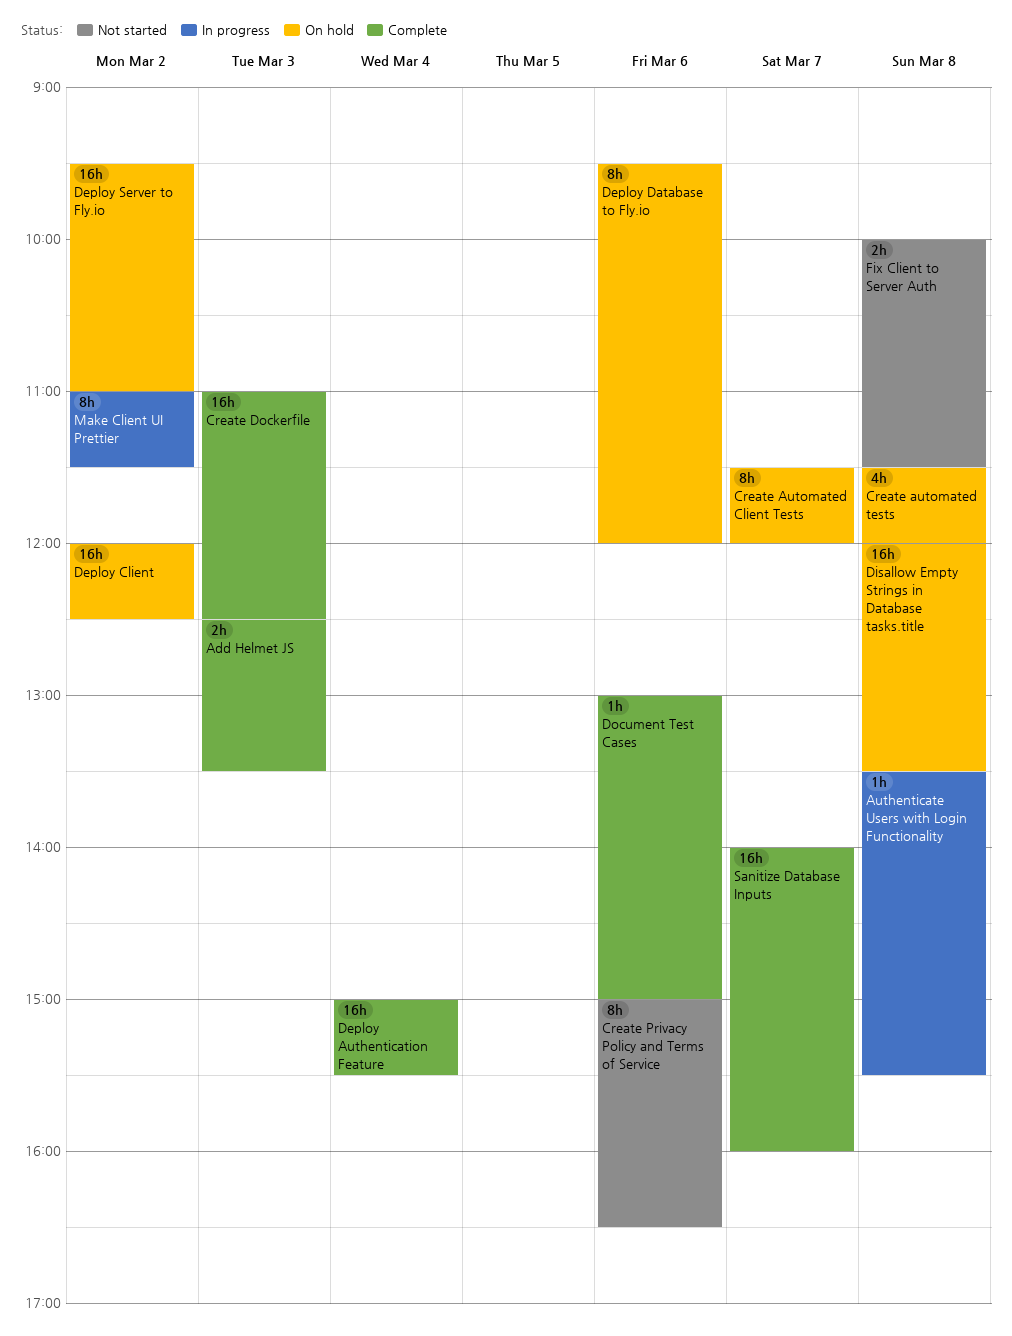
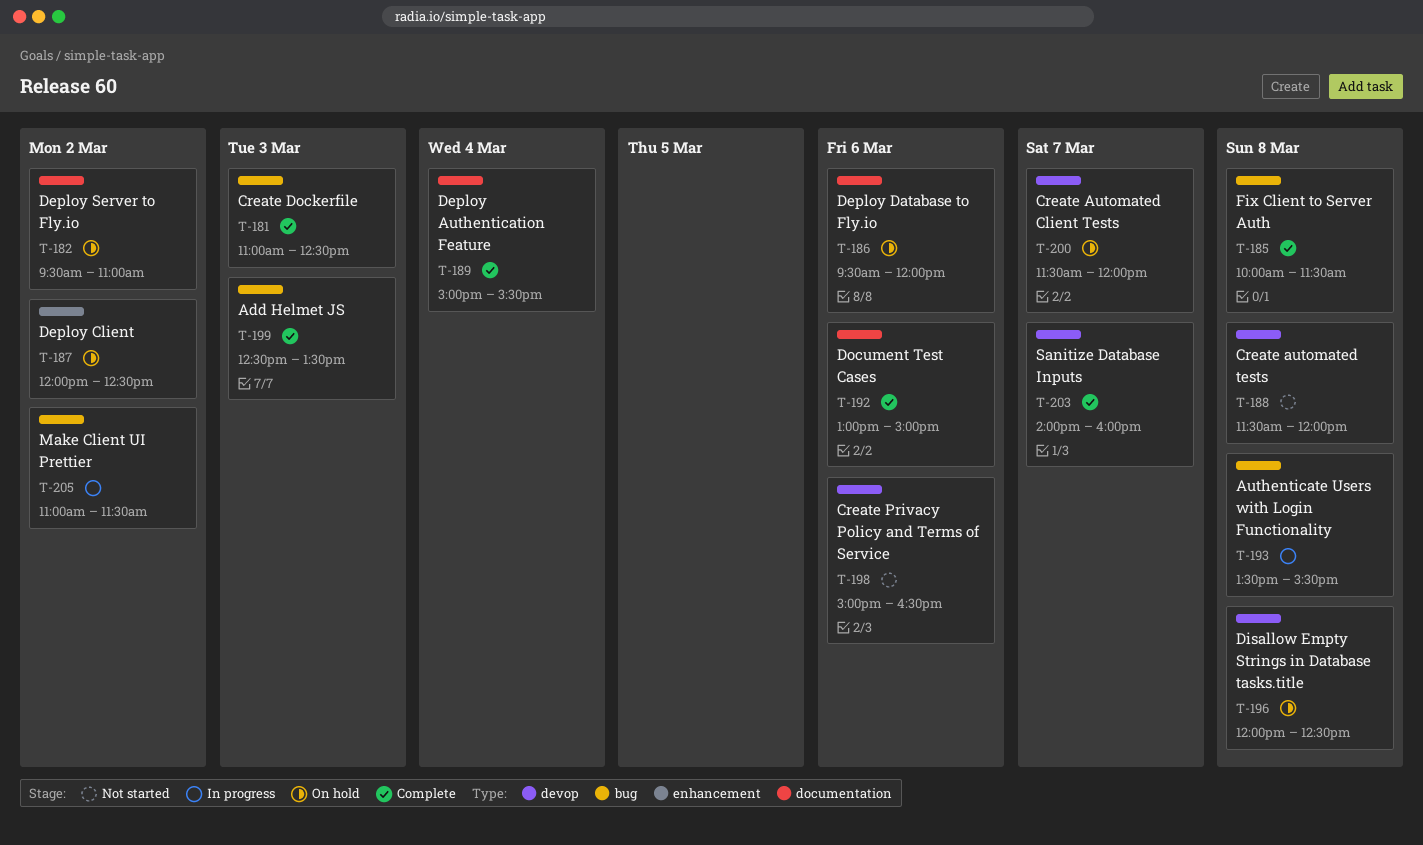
Create automated tests, status: On hold -> Not started
Disallow Empty Strings in Database tasks.title, ends: 13:30 -> 12:30
Fix Client to Server Auth, status: Not started -> Complete

